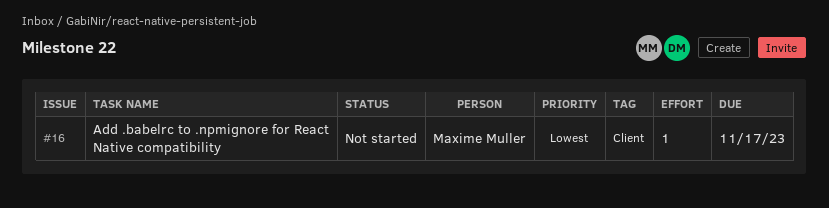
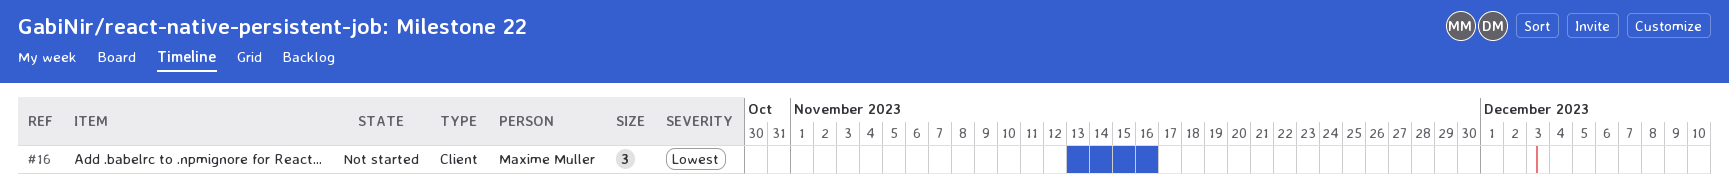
#16, estimate: 1 -> 3
#16, due: Nov 17 -> Nov 16

